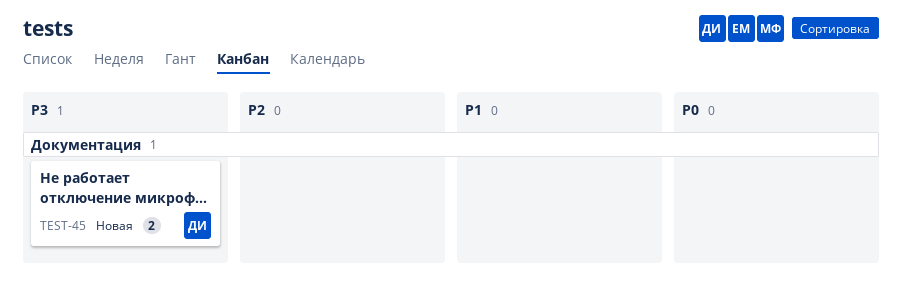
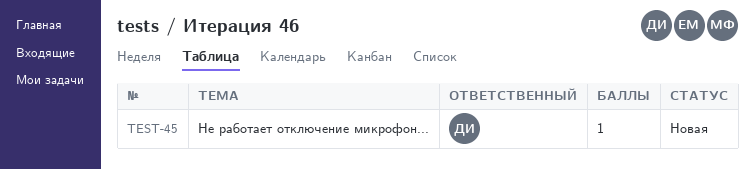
TEST-45, estimate: 2 -> 1

